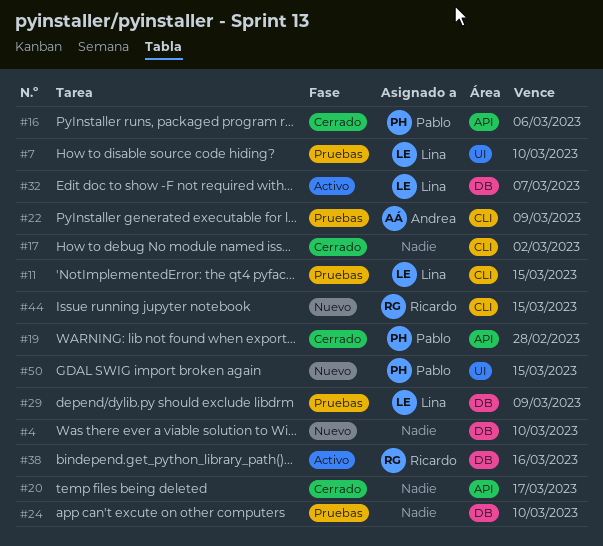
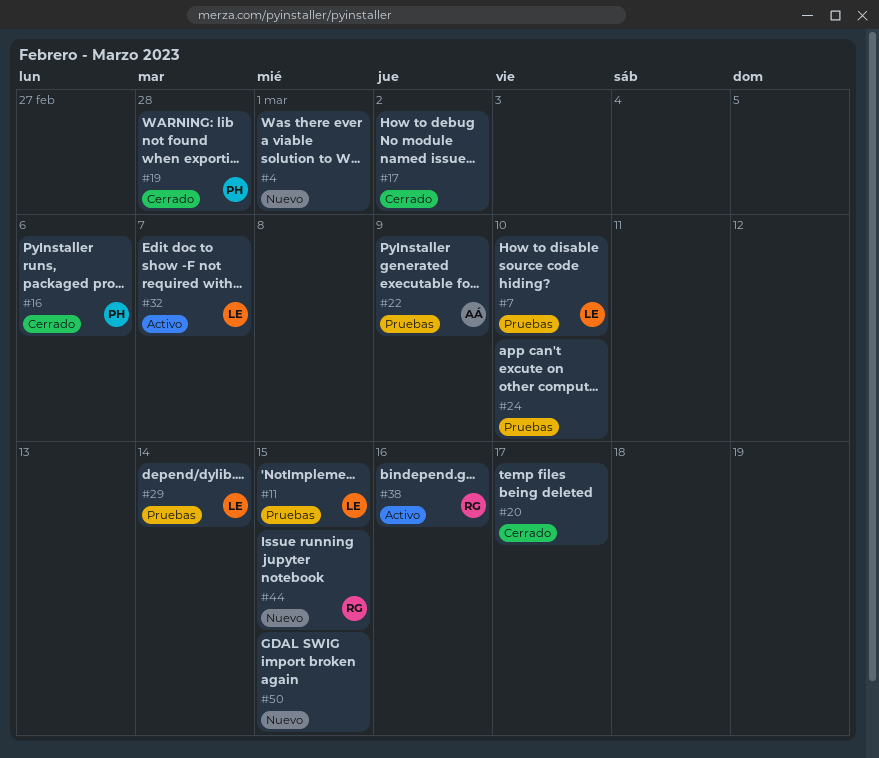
#4, due: Mar 10 -> Mar 1
#29, due: Mar 9 -> Mar 14
#50, owner: Pablo -> none

